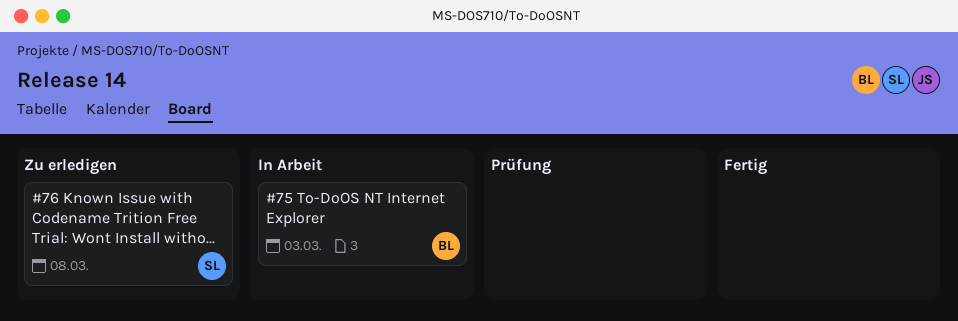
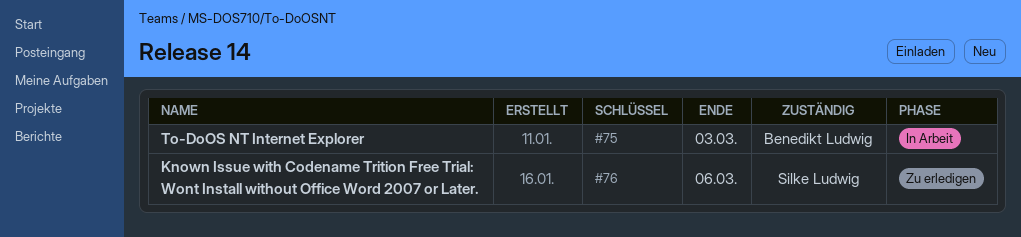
#76, due: Mar 8 -> Mar 6

